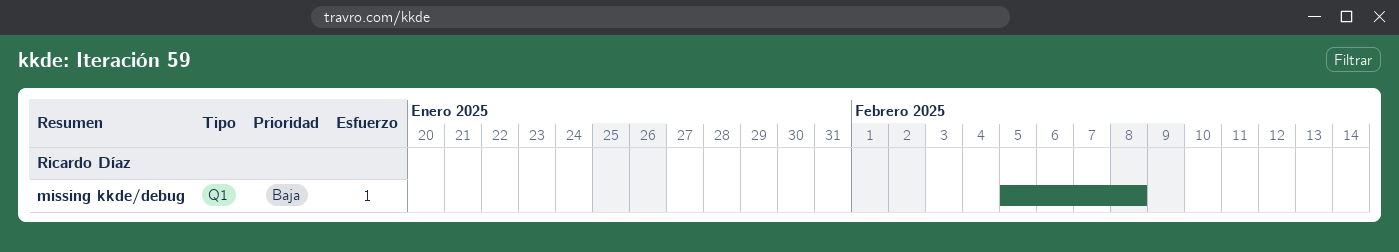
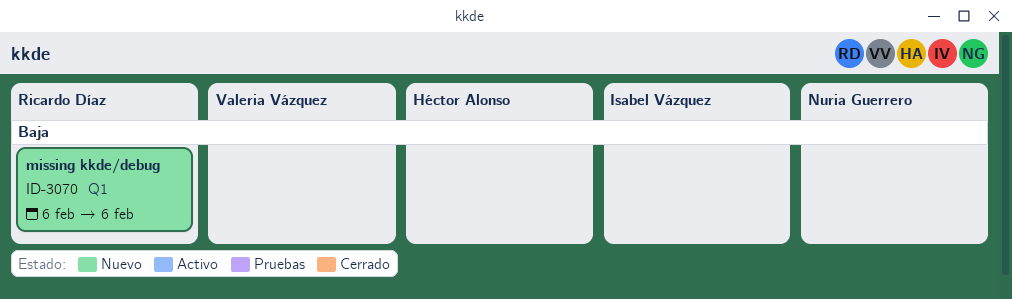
missing kkde/debug, start: Feb 5 -> Feb 6
missing kkde/debug, due: Feb 8 -> Feb 6

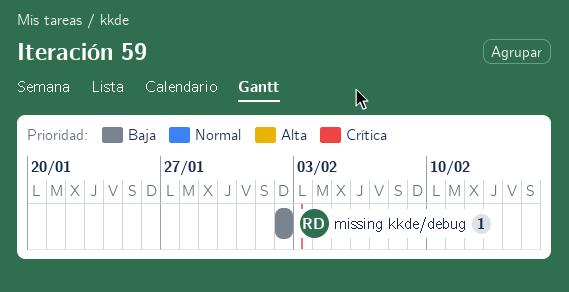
missing kkde/debug, start: Feb 6 -> Feb 2
missing kkde/debug, due: Feb 6 -> Feb 2

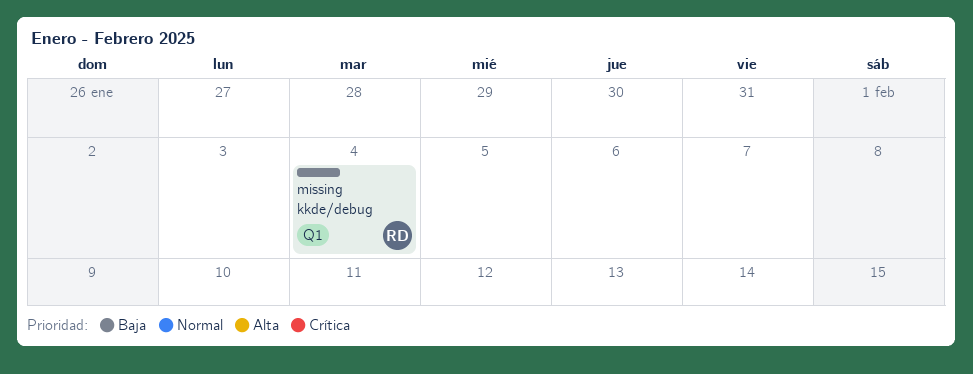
missing kkde/debug, due: Feb 2 -> Feb 4

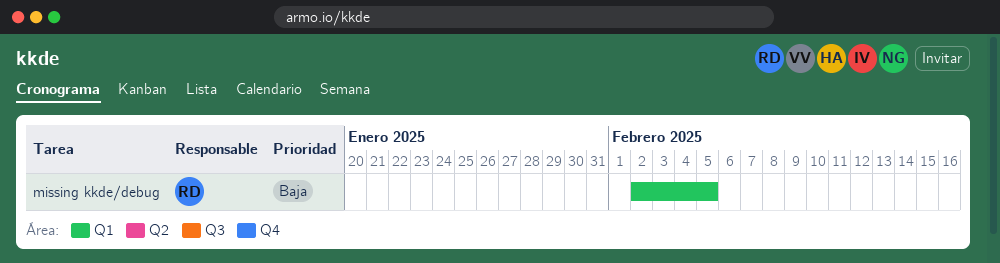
missing kkde/debug, due: Feb 4 -> Feb 5

